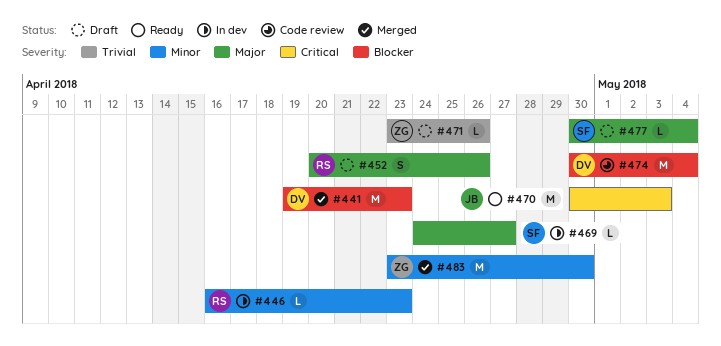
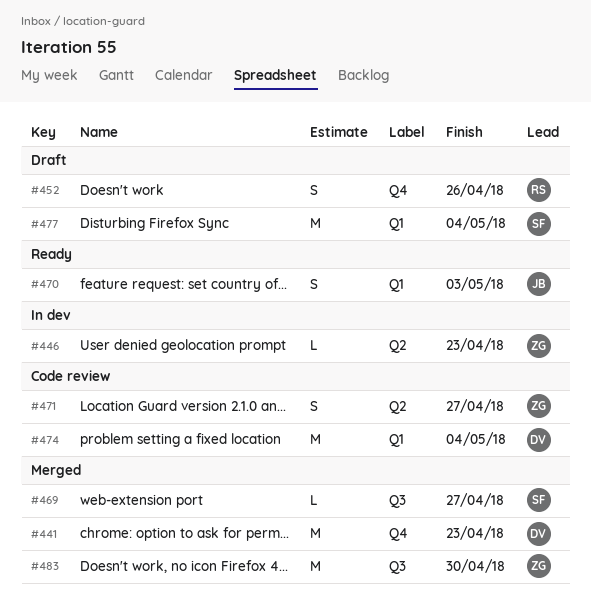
#446, owner: RS -> ZG
#469, status: In dev -> Merged
#470, estimate: M -> S
#471, status: Draft -> Code review
#471, estimate: L -> S
#471, due: Apr 26 -> Apr 27
#477, estimate: L -> M

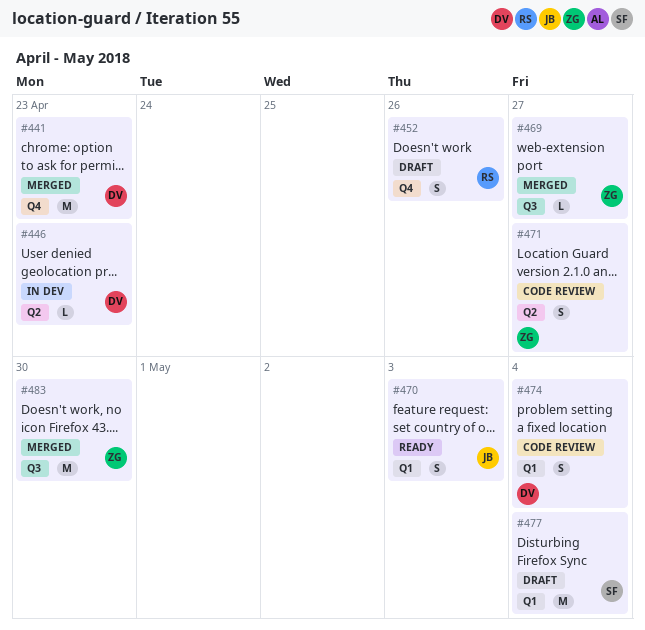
#446, owner: ZG -> DV
#469, owner: SF -> ZG
#474, estimate: M -> S

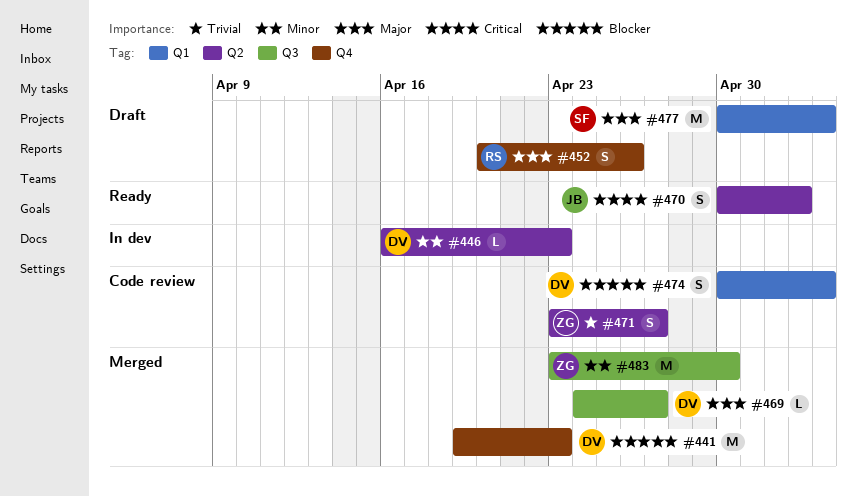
#469, owner: ZG -> DV
#470, label: Q1 -> Q2

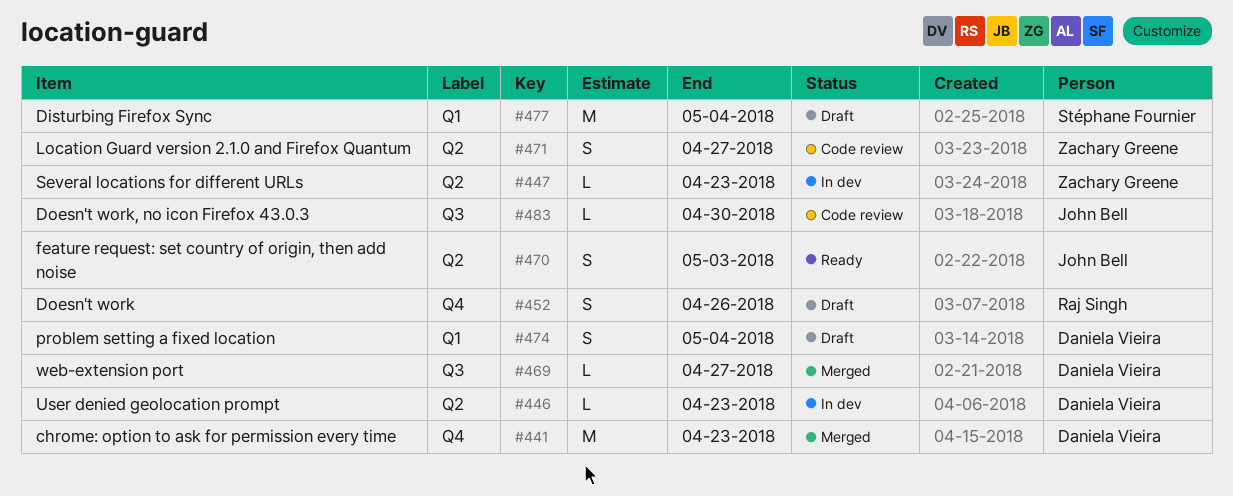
#447: none -> present
#474, status: Code review -> Draft
#483, status: Merged -> Code review
#483, owner: Zachary Greene -> John Bell
#483, estimate: M -> L

